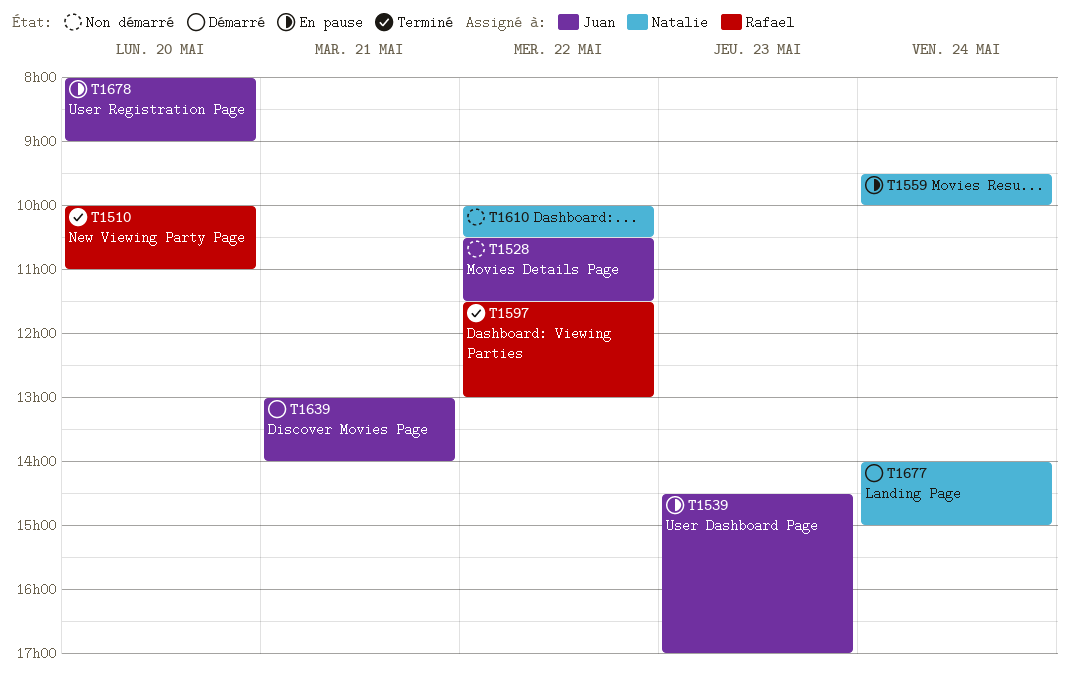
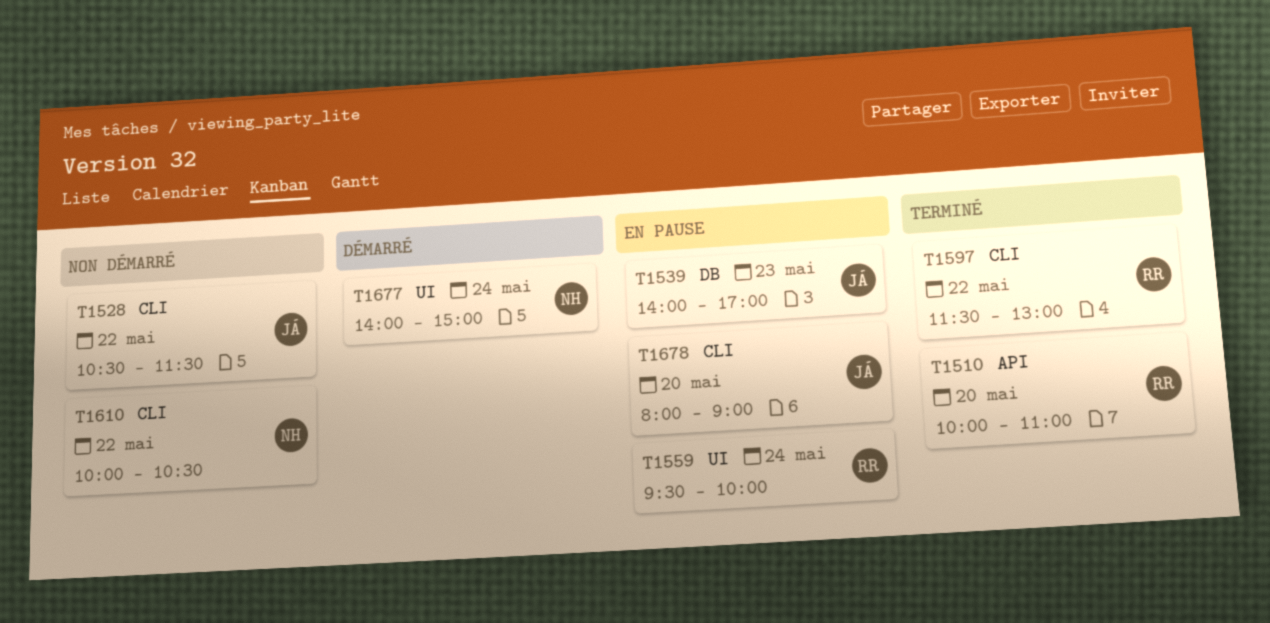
T1539, begins: 14:30 -> 14:00
T1559, owner: Natalie -> Rafael
T1639: present -> none

